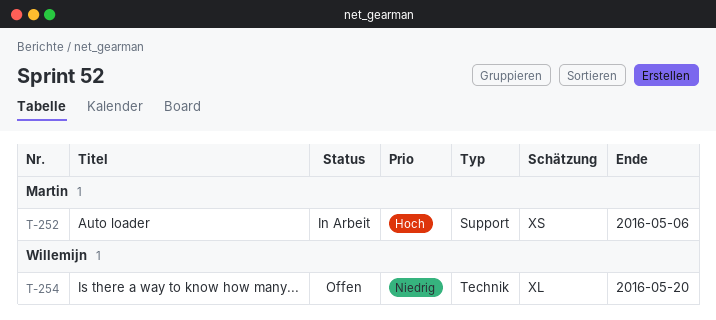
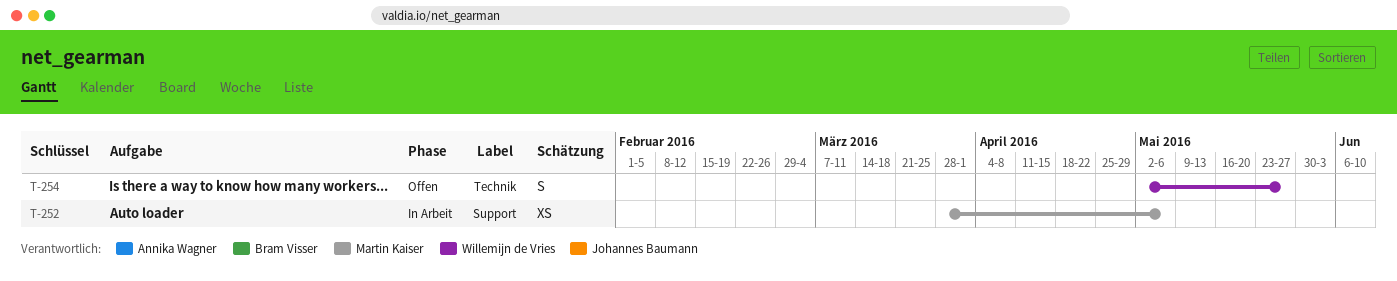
T-254, estimate: XL -> S
T-254, due: May 20 -> May 27

